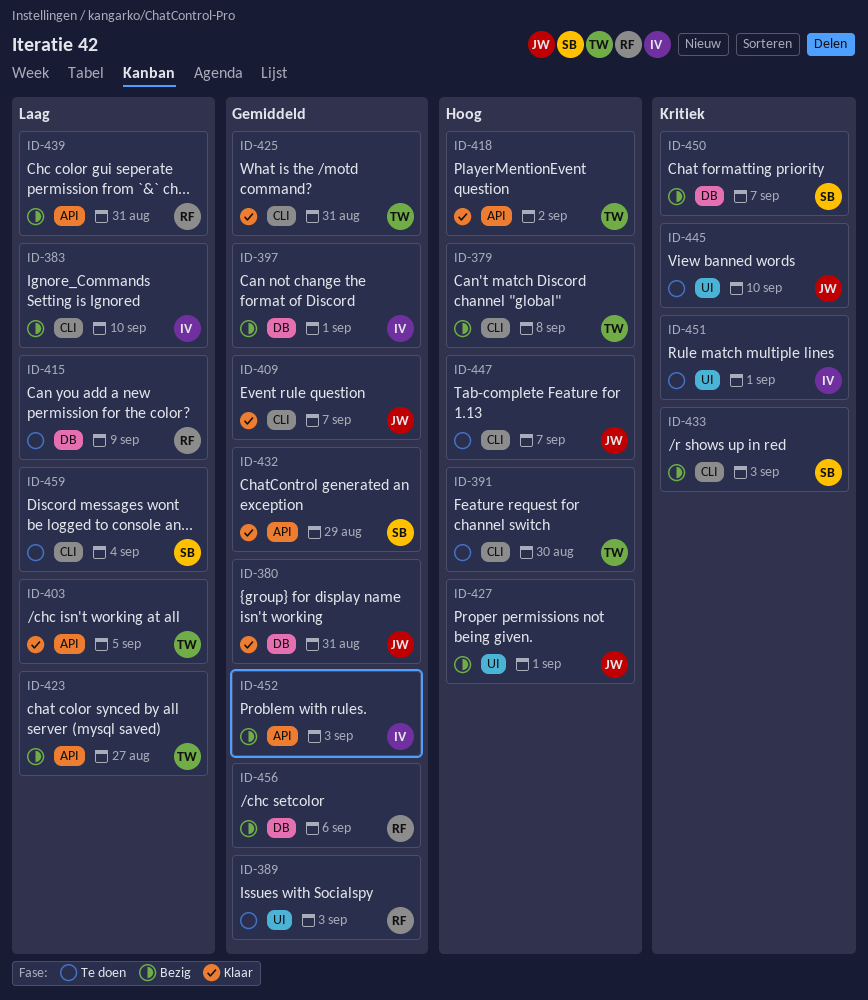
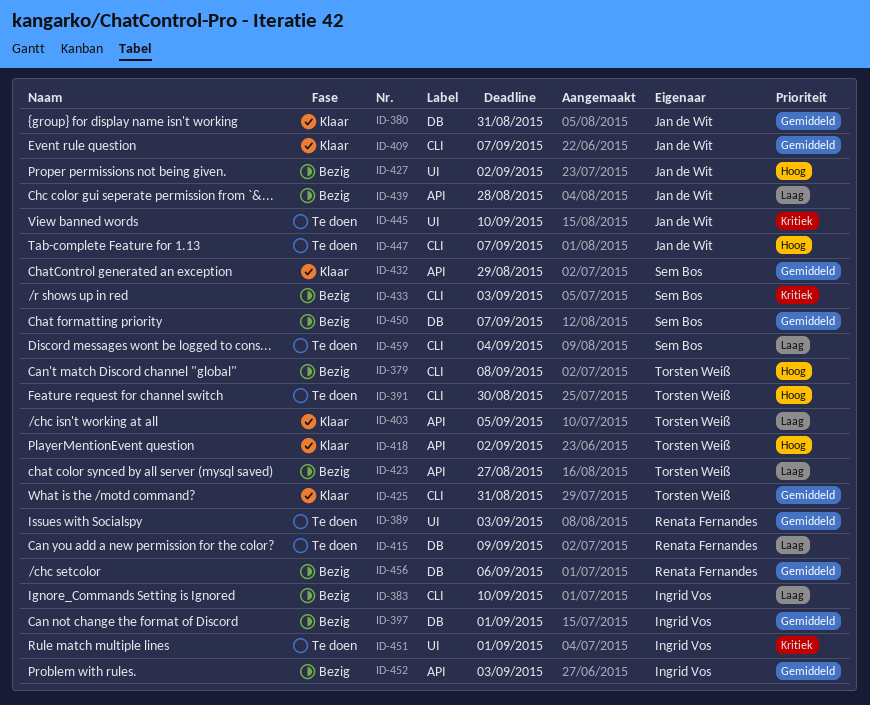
ID-427, due: Sep 1 -> Sep 2
ID-439, owner: Renata Fernandes -> Jan de Wit
ID-439, due: Aug 31 -> Aug 28
ID-450, priority: Kritiek -> Gemiddeld

